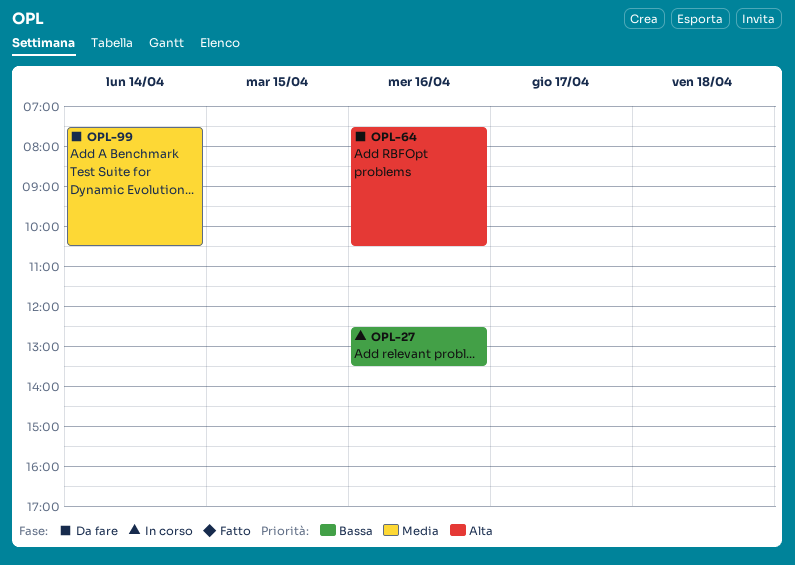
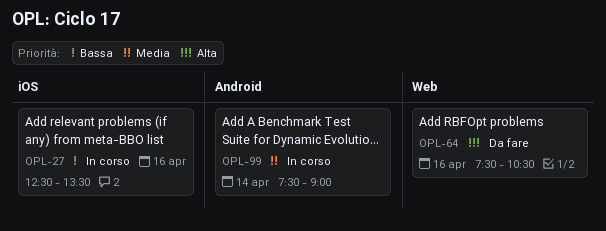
OPL-99, status: Da fare -> In corso
OPL-99, ends: 10:30 -> 09:00

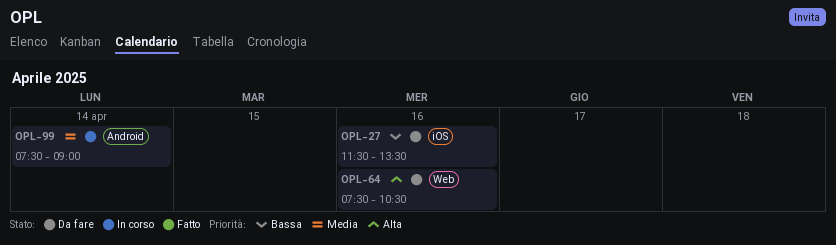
OPL-27, status: In corso -> Da fare
OPL-27, begins: 12:30 -> 11:30

